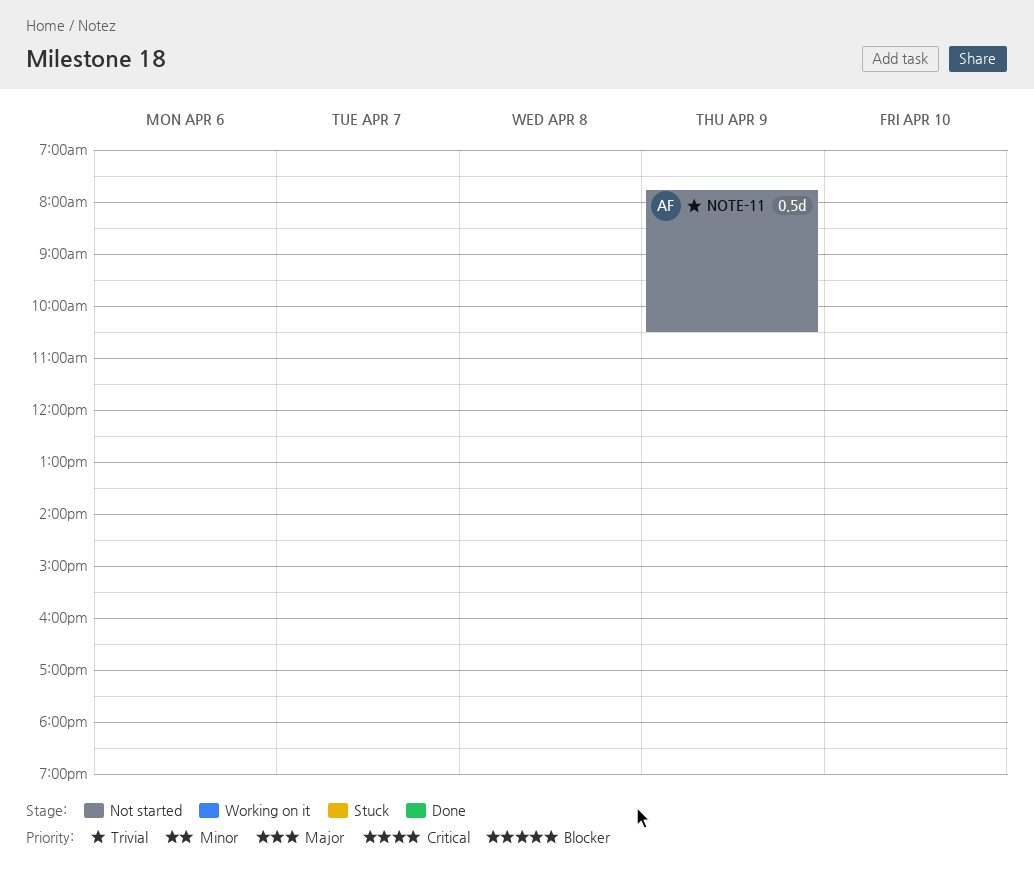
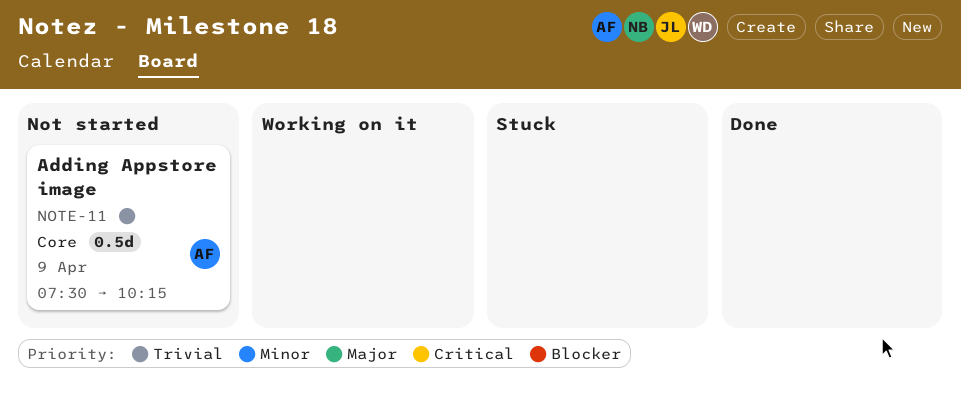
NOTE-11, begins: 07:45 -> 07:30
NOTE-11, ends: 10:30 -> 10:15

